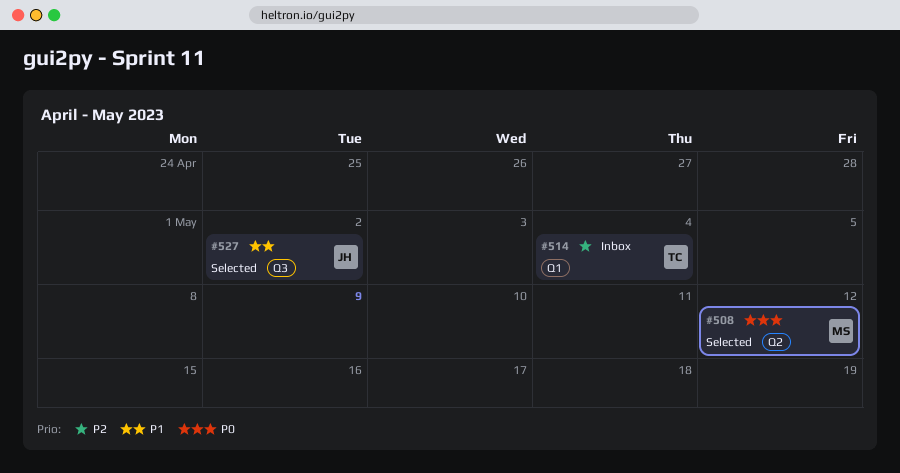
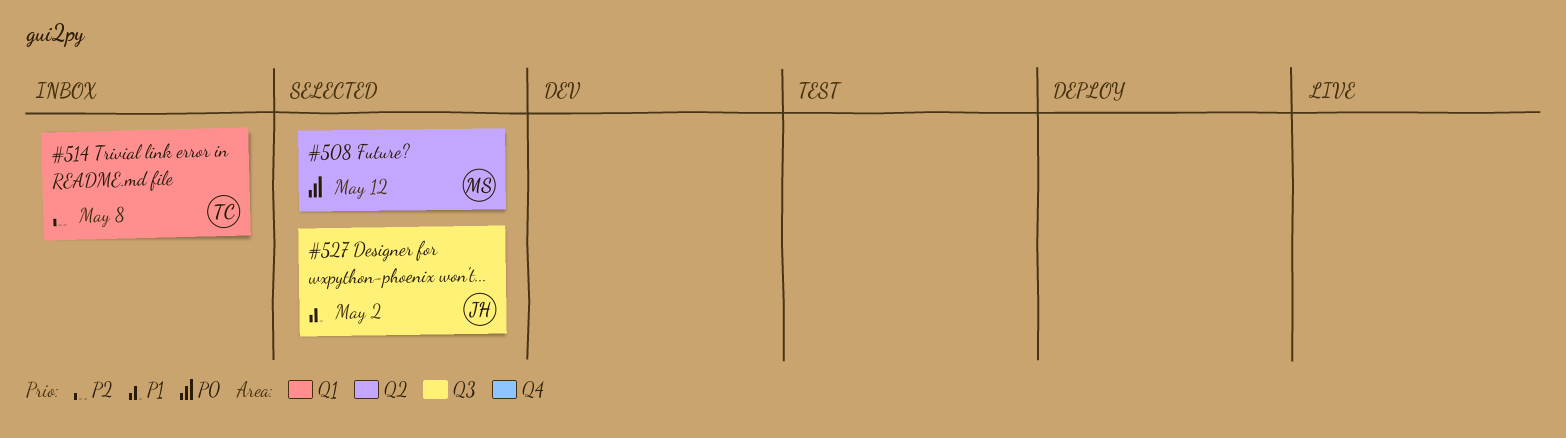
#514, due: May 4 -> May 8

